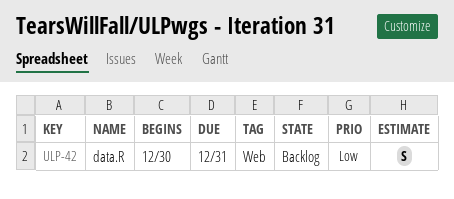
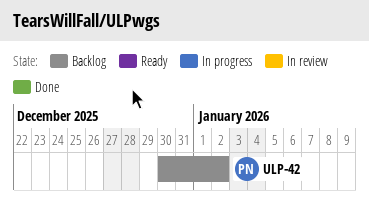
ULP-42, due: Dec 31 -> Jan 2

